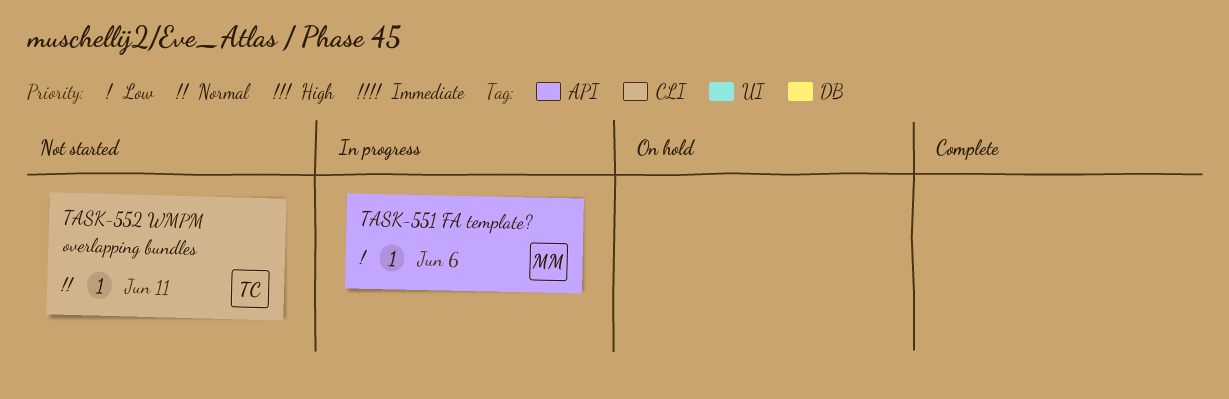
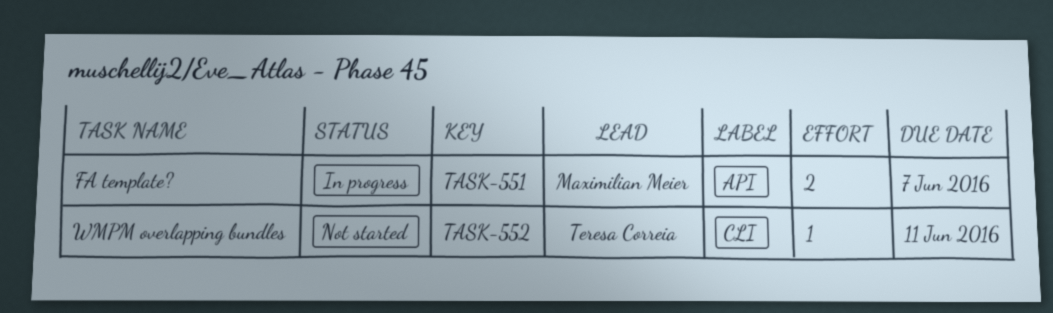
TASK-551, estimate: 1 -> 2
TASK-551, due: Jun 6 -> Jun 7

